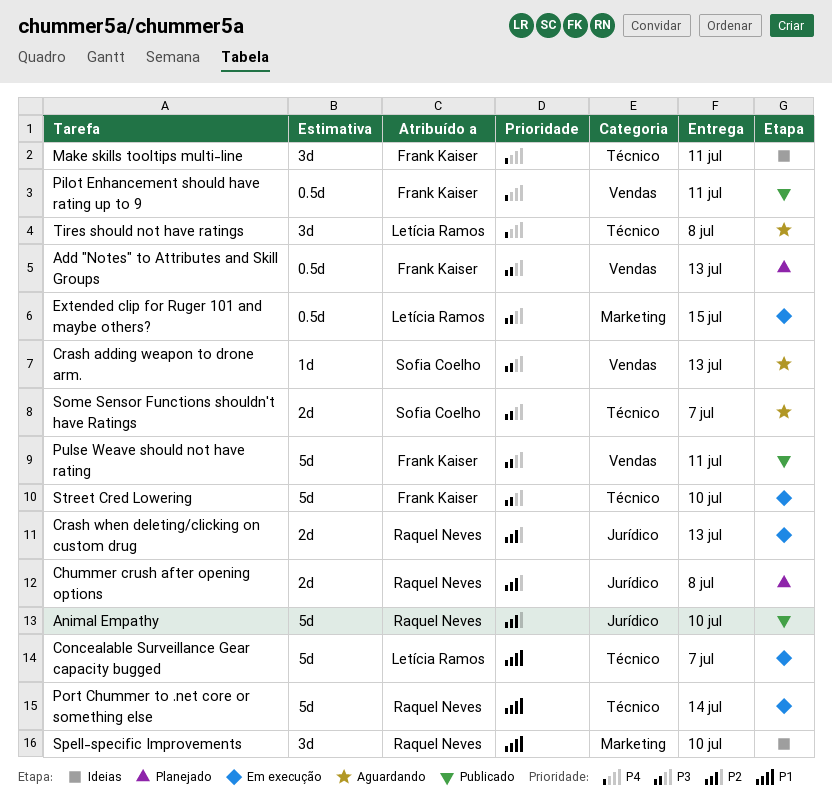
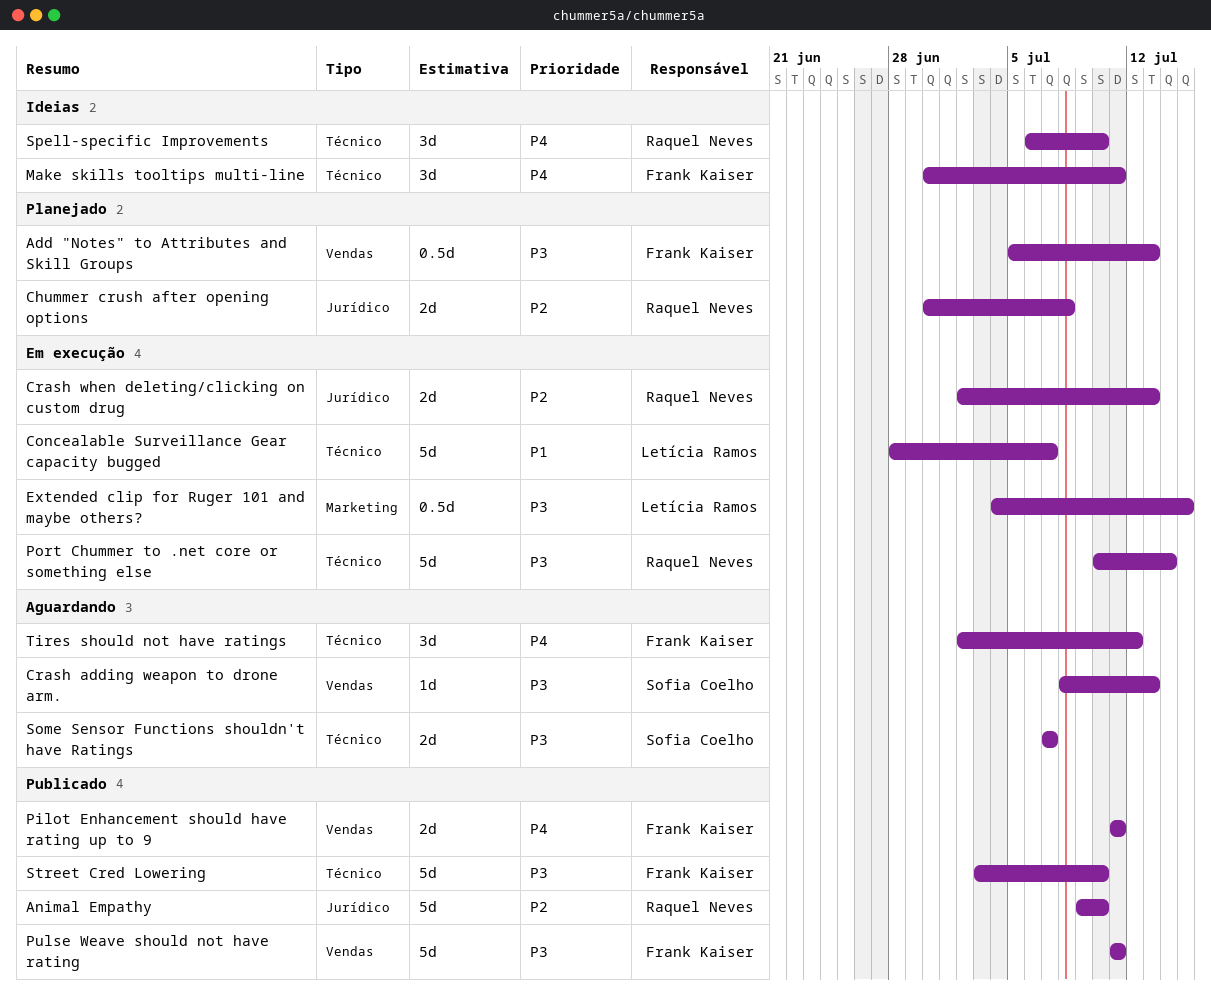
Pilot Enhancement should have rating up to 9, estimate: 0.5d -> 2d
Port Chummer to .net core or something else, priority: P1 -> P3
Spell-specific Improvements, priority: P1 -> P4
Spell-specific Improvements, label: Marketing -> Técnico
Street Cred Lowering, status: Em execução -> Publicado
Tires should not have ratings, owner: Letícia Ramos -> Frank Kaiser
Tires should not have ratings, due: Jul 8 -> Jul 12

